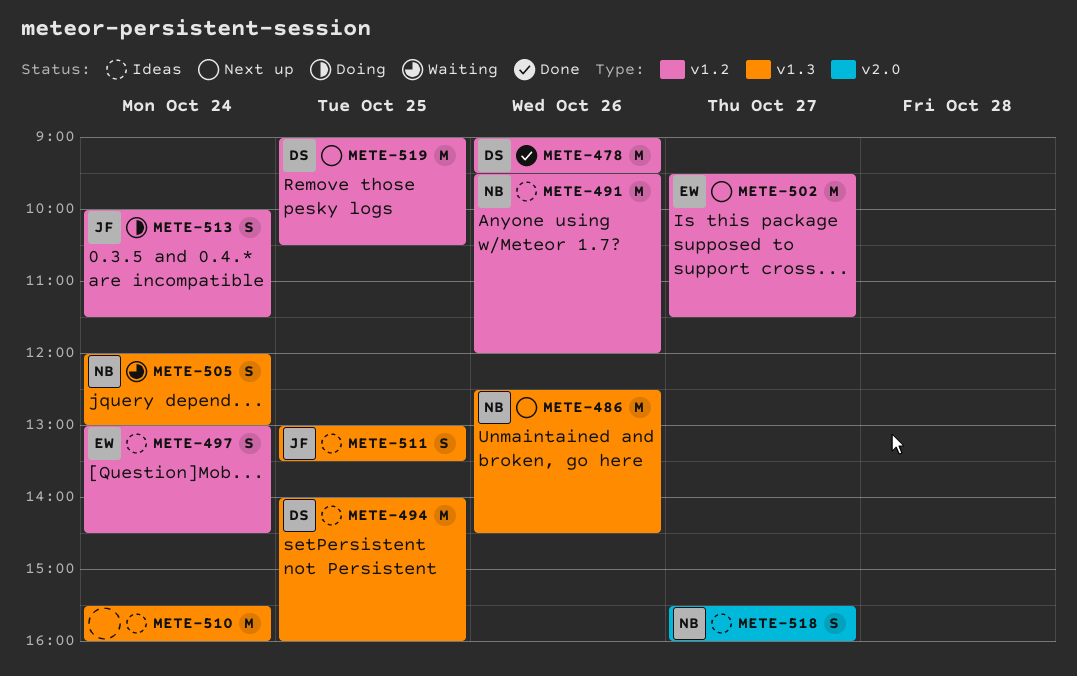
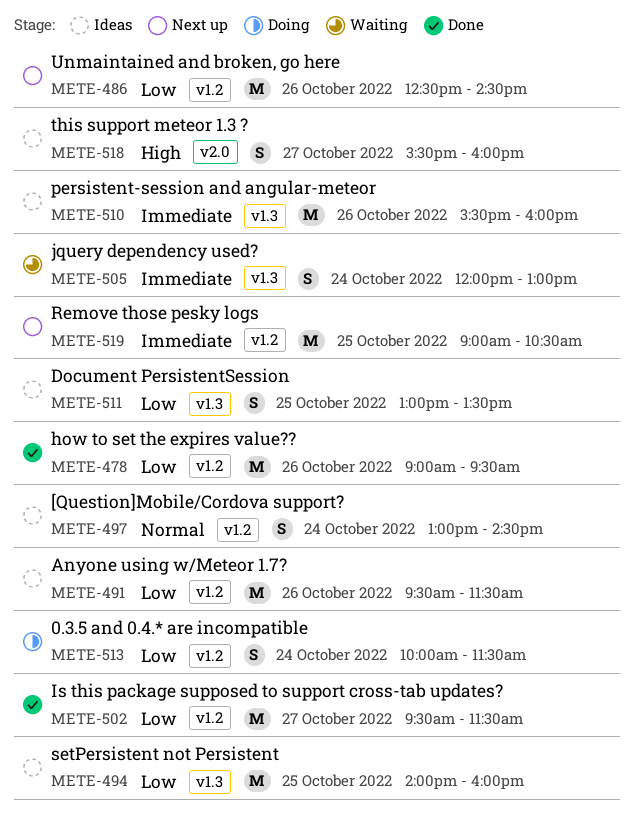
METE-486, label: v1.3 -> v1.2
METE-491, ends: 12:00 -> 11:30
METE-502, status: Next up -> Done
METE-510, day: Oct 24 -> Oct 26

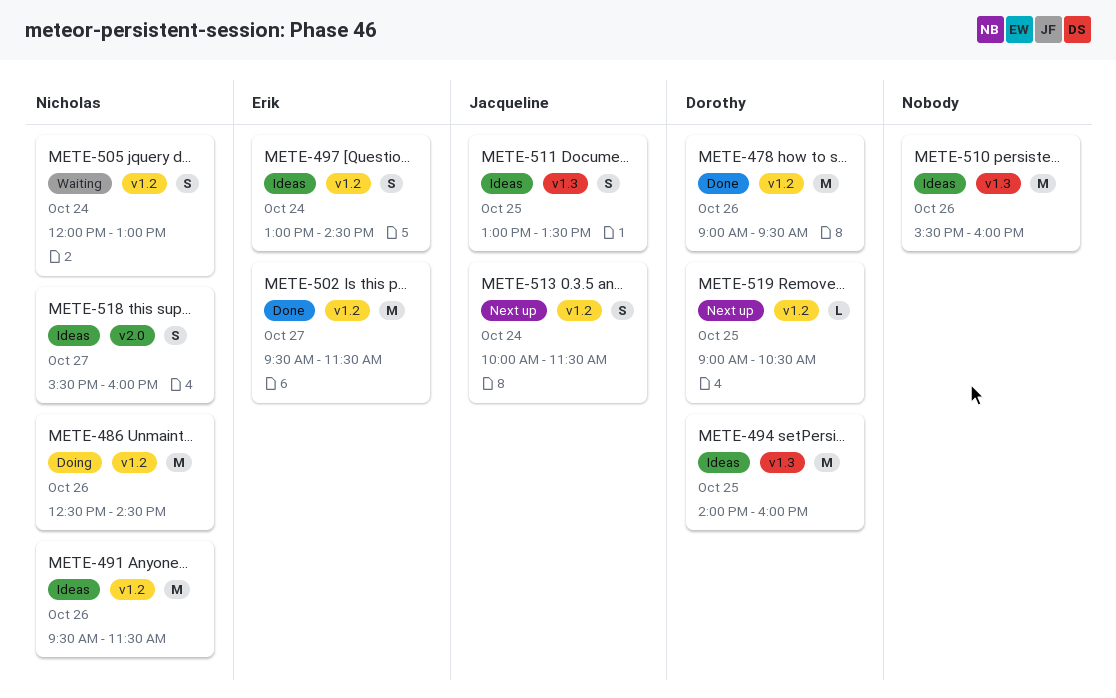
METE-486, status: Next up -> Doing
METE-505, label: v1.3 -> v1.2
METE-513, status: Doing -> Next up
METE-519, estimate: M -> L

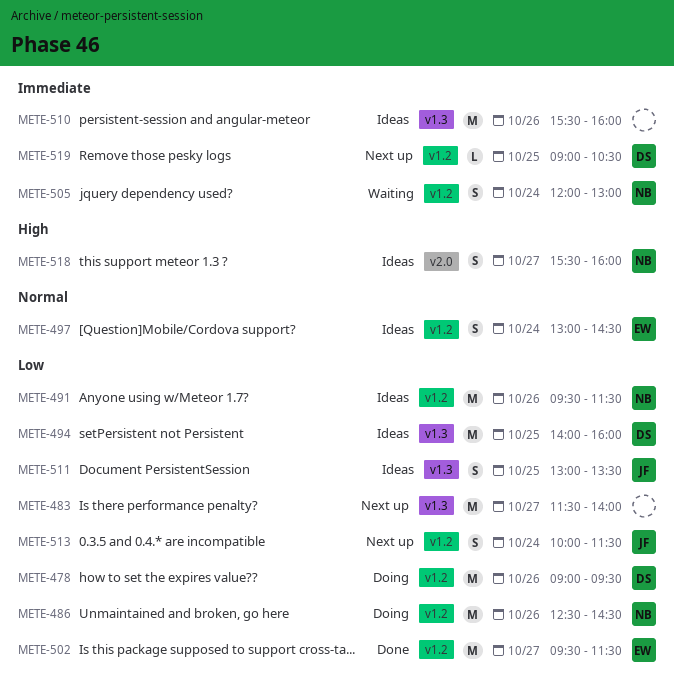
METE-478, status: Done -> Doing
METE-483: none -> present

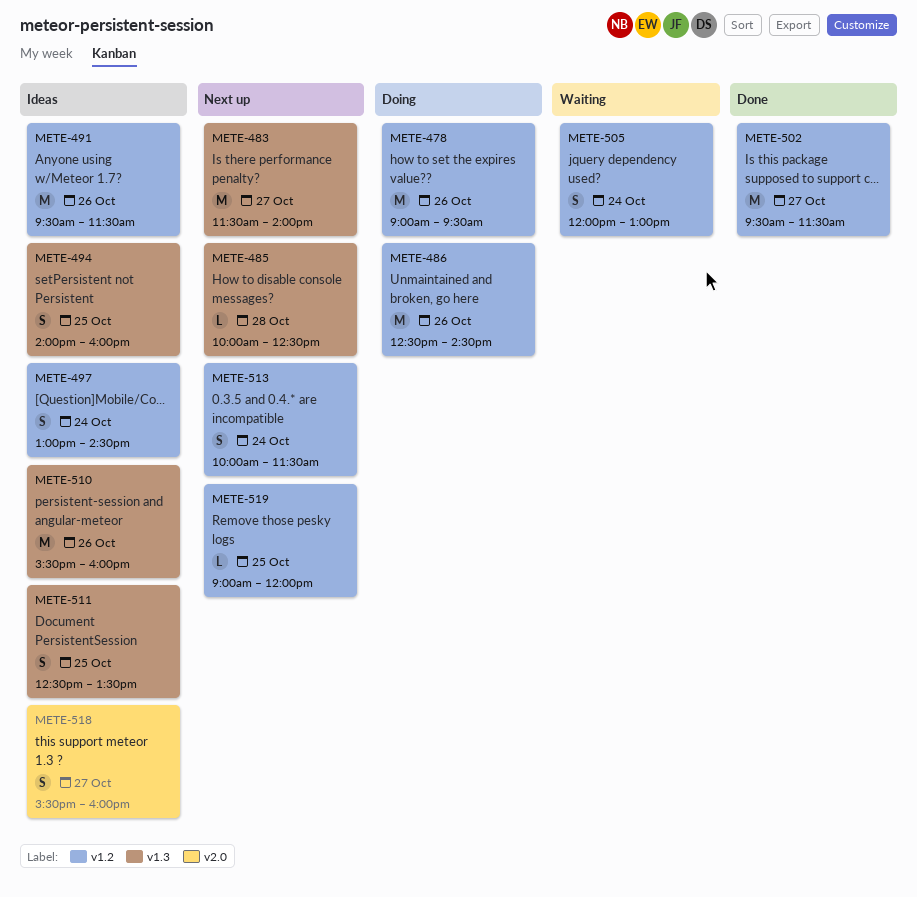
METE-485: none -> present
METE-494, estimate: M -> S
METE-511, begins: 13:00 -> 12:30
METE-519, ends: 10:30 -> 12:00

